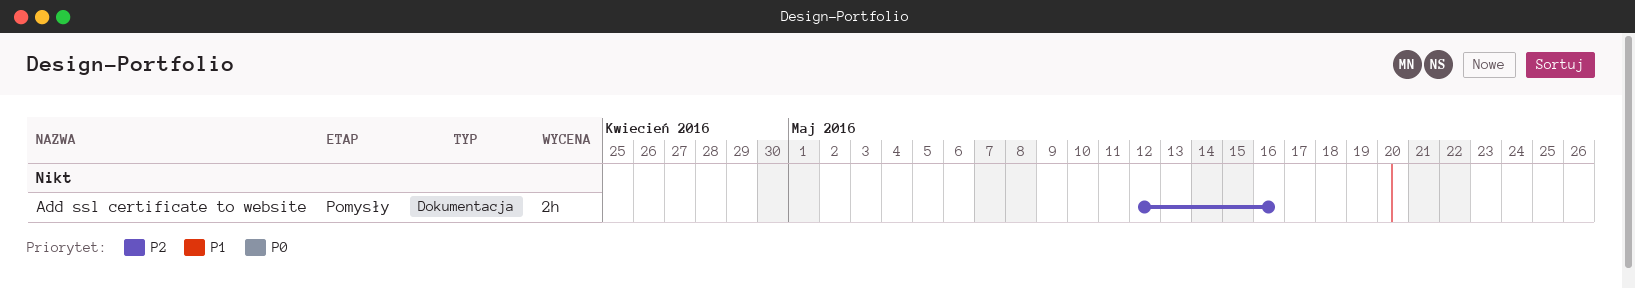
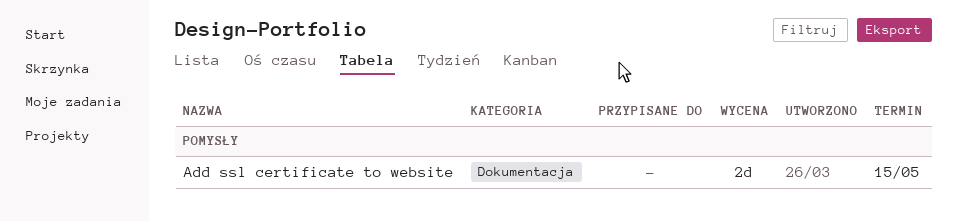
Add ssl certificate to website, estimate: 2h -> 2d
Add ssl certificate to website, due: May 16 -> May 15

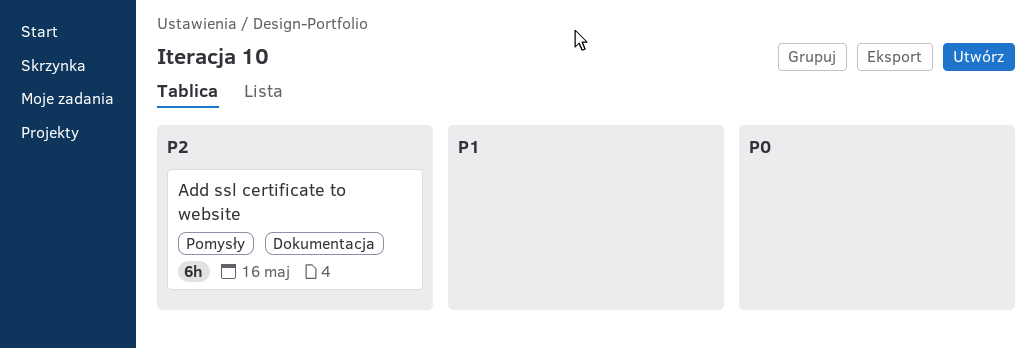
Add ssl certificate to website, estimate: 2d -> 6h
Add ssl certificate to website, due: May 15 -> May 16

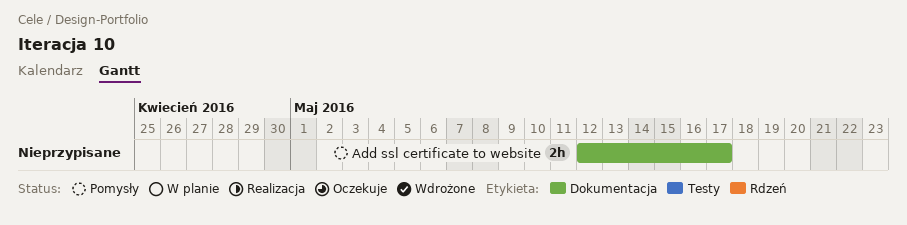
Add ssl certificate to website, estimate: 6h -> 2h
Add ssl certificate to website, due: May 16 -> May 17

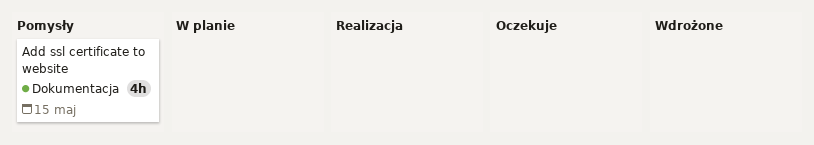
Add ssl certificate to website, estimate: 2h -> 4h
Add ssl certificate to website, due: May 17 -> May 15

